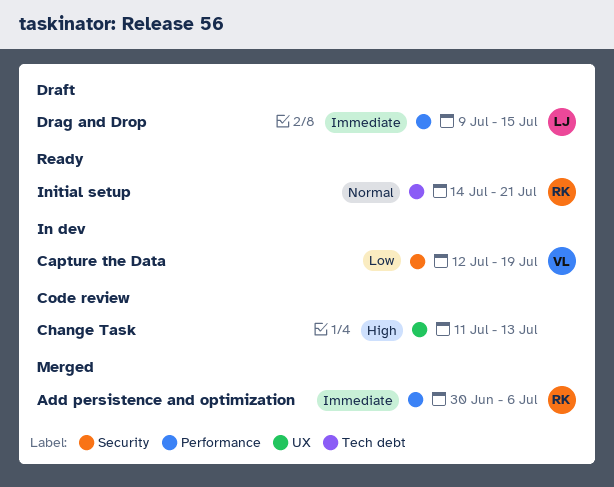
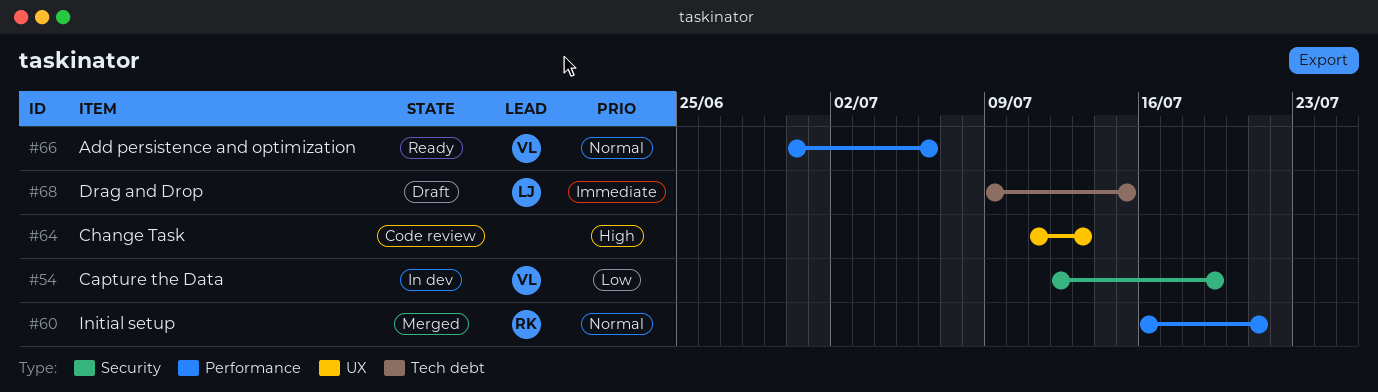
Add persistence and optimization, status: Merged -> Ready
Add persistence and optimization, owner: RK -> VL
Add persistence and optimization, priority: Immediate -> Normal
Drag and Drop, label: Performance -> Tech debt
Initial setup, status: Ready -> Merged
Initial setup, label: Tech debt -> Performance
Initial setup, start: Jul 14 -> Jul 16

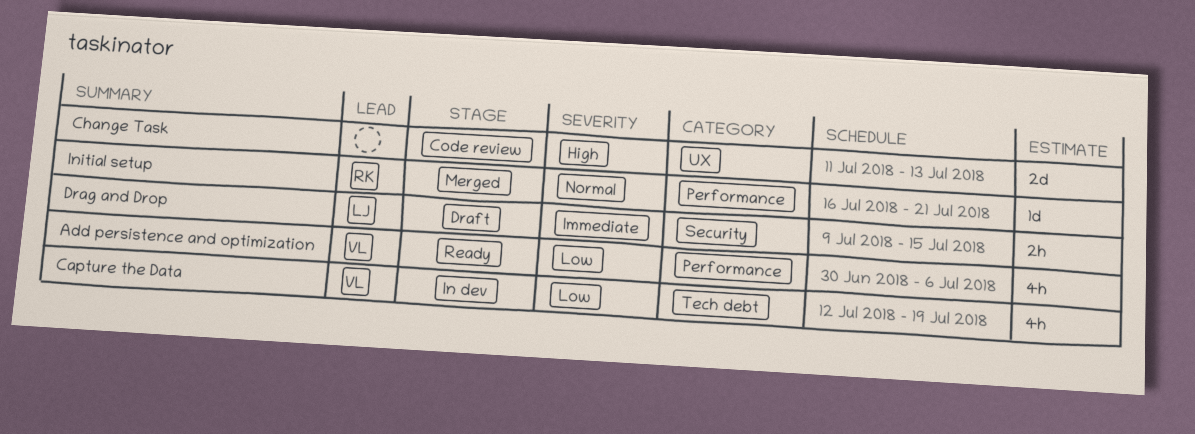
Add persistence and optimization, priority: Normal -> Low
Capture the Data, label: Security -> Tech debt
Drag and Drop, label: Tech debt -> Security

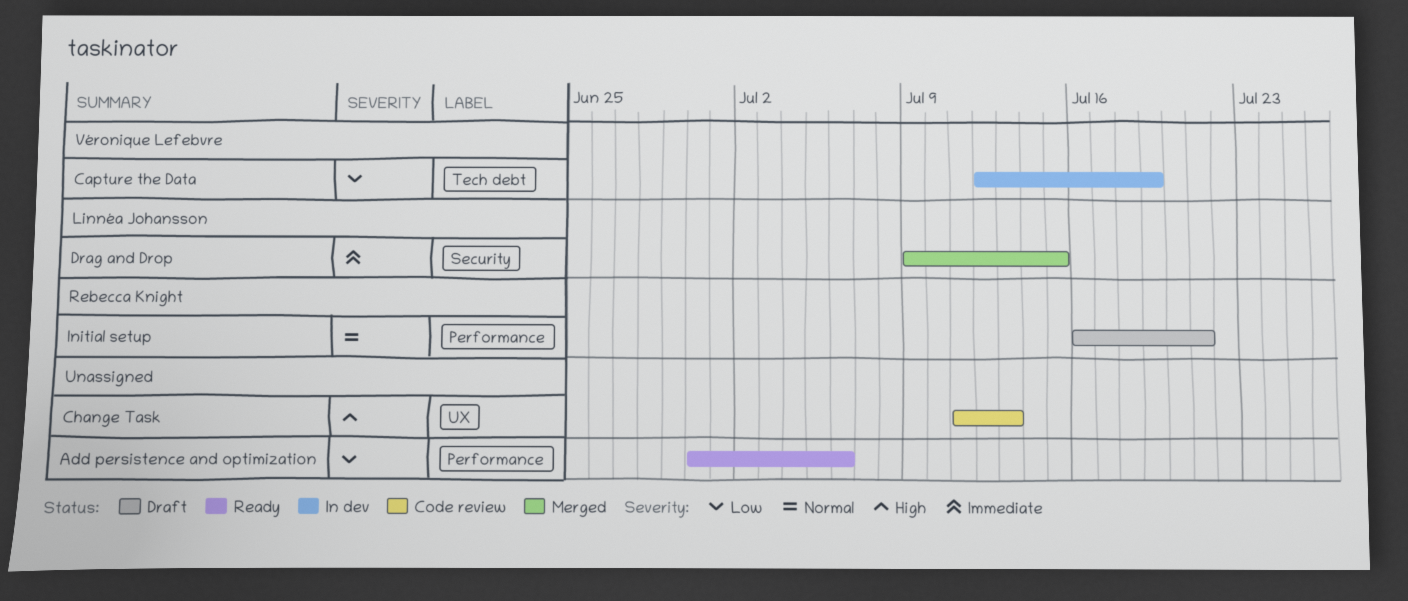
Add persistence and optimization, owner: Véronique Lefebvre -> none
Drag and Drop, status: Draft -> Merged
Initial setup, status: Merged -> Draft

